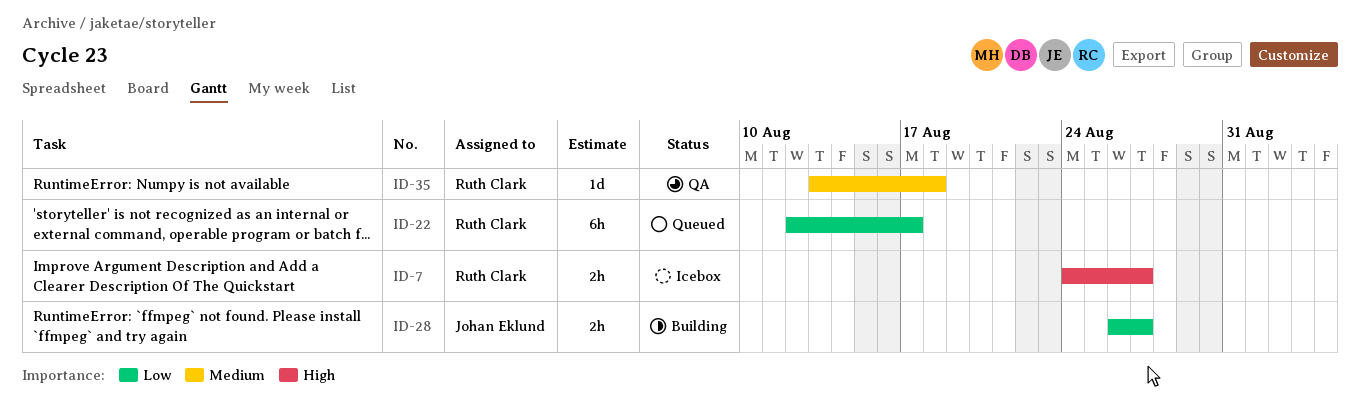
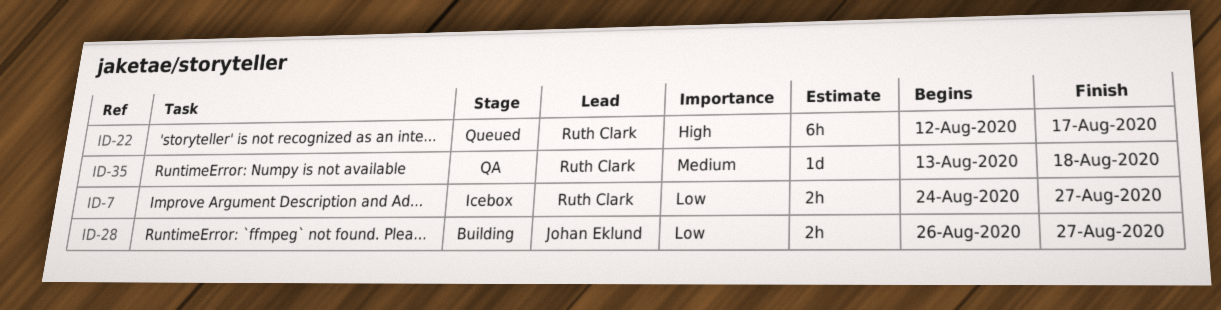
ID-7, priority: High -> Low
ID-22, priority: Low -> High

